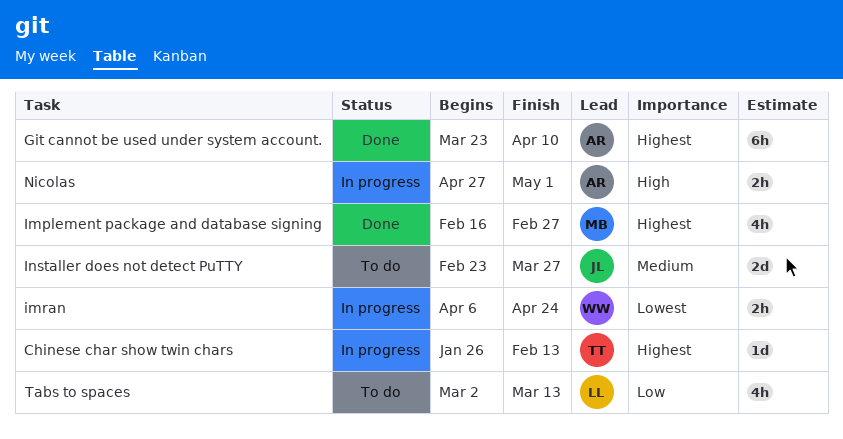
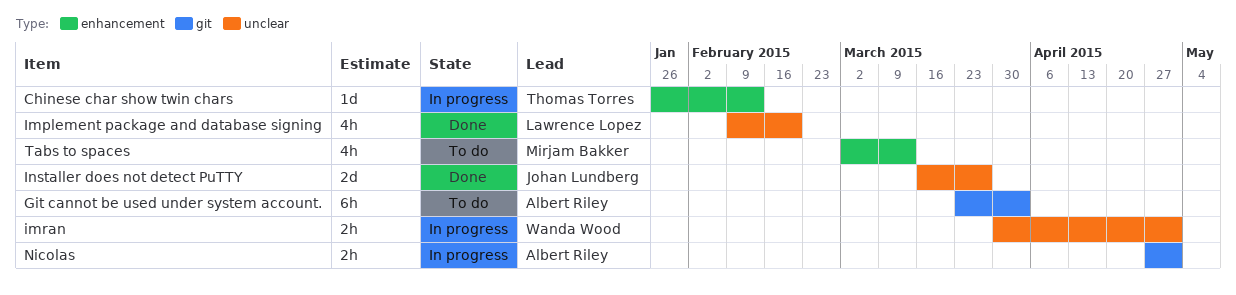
Git cannot be used under system account., status: Done -> To do
Git cannot be used under system account., due: Apr 10 -> Apr 3
Implement package and database signing, owner: Mirjam Bakker -> Lawrence Lopez
Implement package and database signing, start: Feb 16 -> Feb 9
Implement package and database signing, due: Feb 27 -> Feb 20
imran, start: Apr 6 -> Mar 30
imran, due: Apr 24 -> May 1
Installer does not detect PuTTY, status: To do -> Done
Installer does not detect PuTTY, start: Feb 23 -> Mar 16
Tabs to spaces, owner: Lawrence Lopez -> Mirjam Bakker

